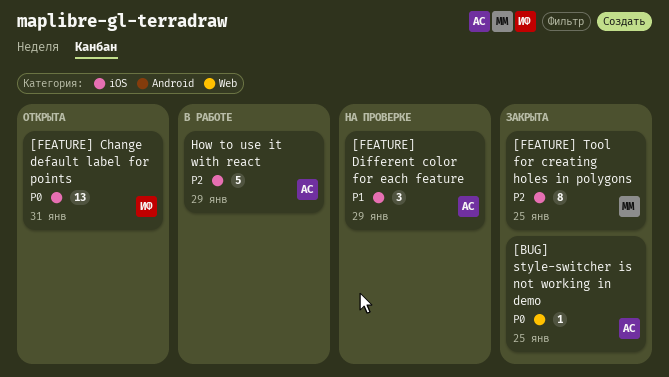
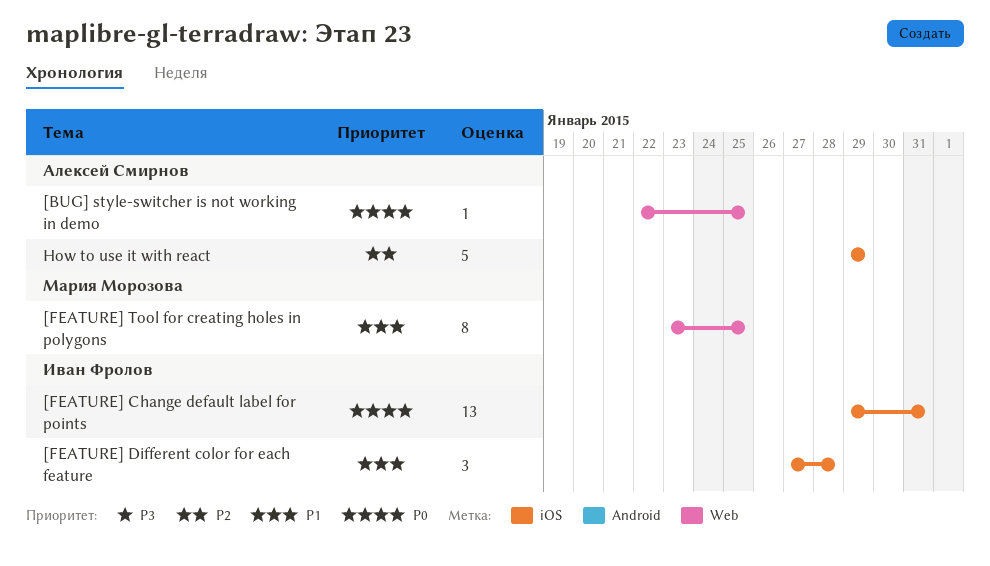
[FEATURE] Different color for each feature, owner: Алексей Смирнов -> Иван Фролов
[FEATURE] Different color for each feature, due: Jan 29 -> Jan 28
[FEATURE] Tool for creating holes in polygons, priority: P2 -> P1
[FEATURE] Tool for creating holes in polygons, label: iOS -> Web

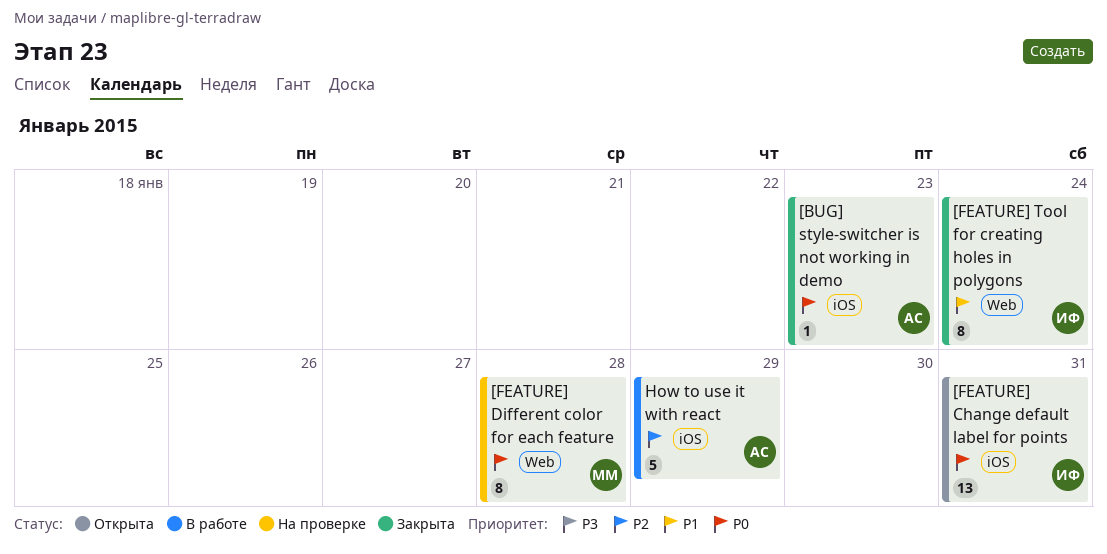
[BUG] style-switcher is not working in demo, label: Web -> iOS
[BUG] style-switcher is not working in demo, due: Jan 25 -> Jan 23
[FEATURE] Different color for each feature, owner: Иван Фролов -> Мария Морозова
[FEATURE] Different color for each feature, priority: P1 -> P0
[FEATURE] Different color for each feature, label: iOS -> Web
[FEATURE] Different color for each feature, estimate: 3 -> 8
[FEATURE] Tool for creating holes in polygons, owner: Мария Морозова -> Иван Фролов
[FEATURE] Tool for creating holes in polygons, due: Jan 25 -> Jan 24

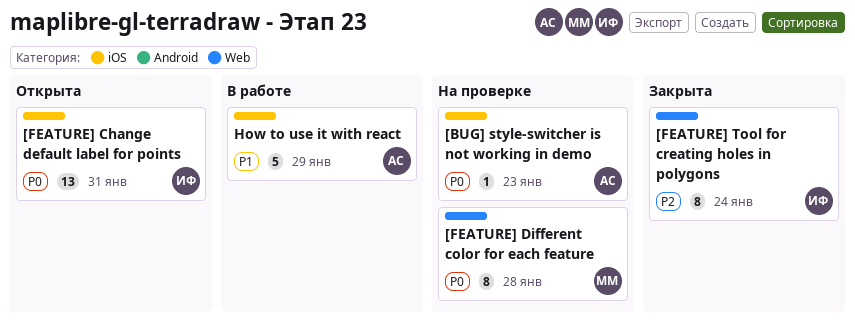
[BUG] style-switcher is not working in demo, status: Закрыта -> На проверке
[FEATURE] Tool for creating holes in polygons, priority: P1 -> P2
How to use it with react, priority: P2 -> P1

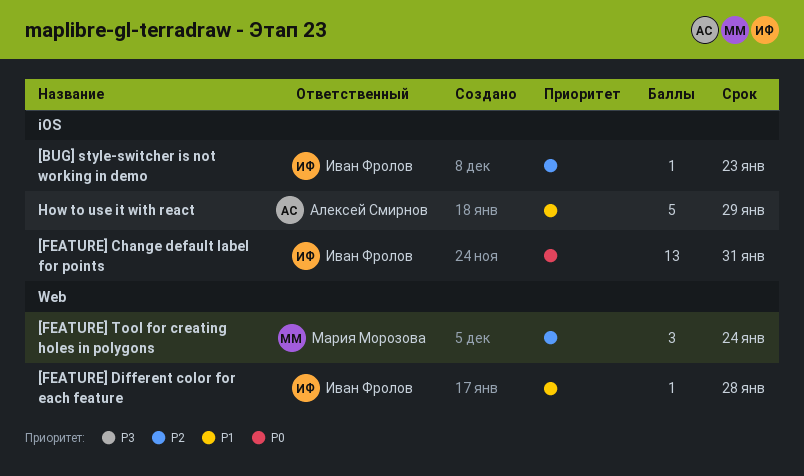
[BUG] style-switcher is not working in demo, owner: Алексей Смирнов -> Иван Фролов
[BUG] style-switcher is not working in demo, priority: P0 -> P2
[FEATURE] Different color for each feature, owner: Мария Морозова -> Иван Фролов
[FEATURE] Different color for each feature, priority: P0 -> P1
[FEATURE] Different color for each feature, estimate: 8 -> 1
[FEATURE] Tool for creating holes in polygons, owner: Иван Фролов -> Мария Морозова
[FEATURE] Tool for creating holes in polygons, estimate: 8 -> 3

